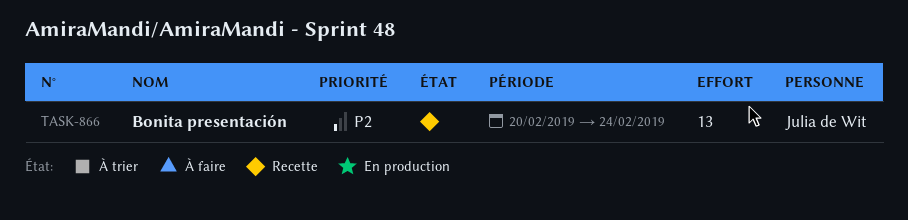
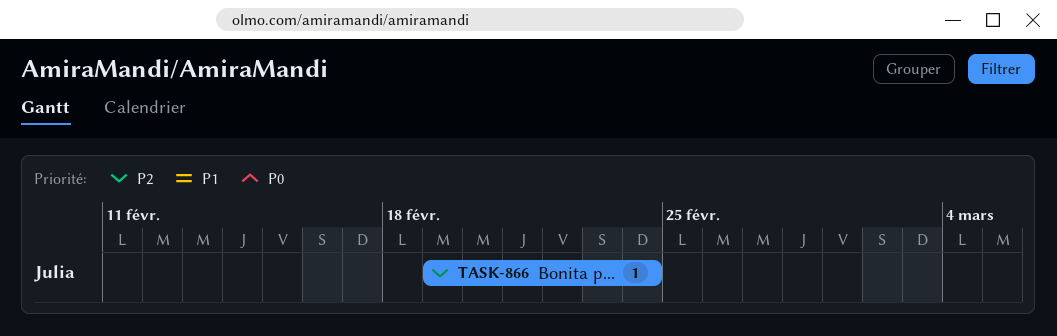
TASK-866, estimate: 13 -> 1
TASK-866, start: Feb 20 -> Feb 19

